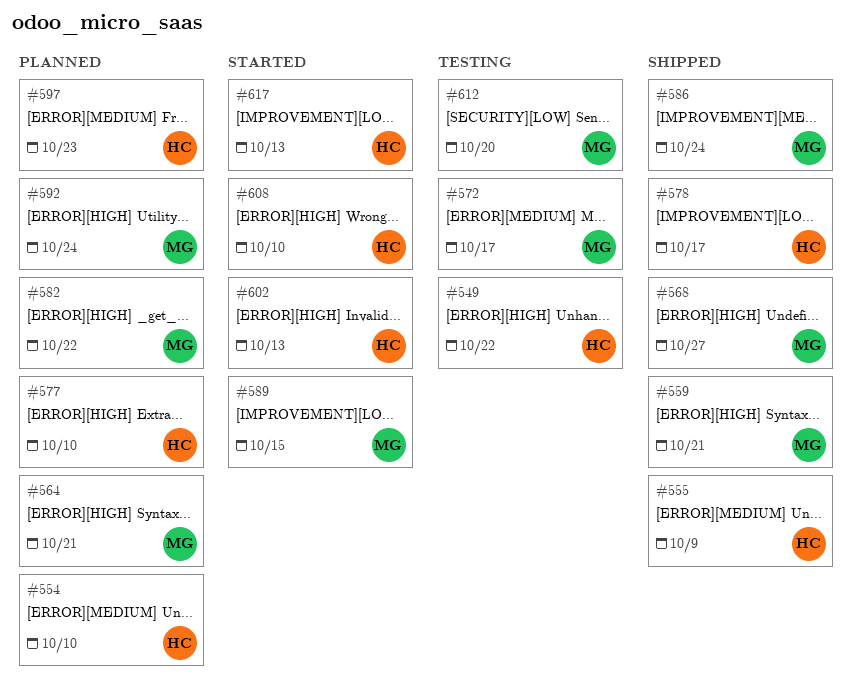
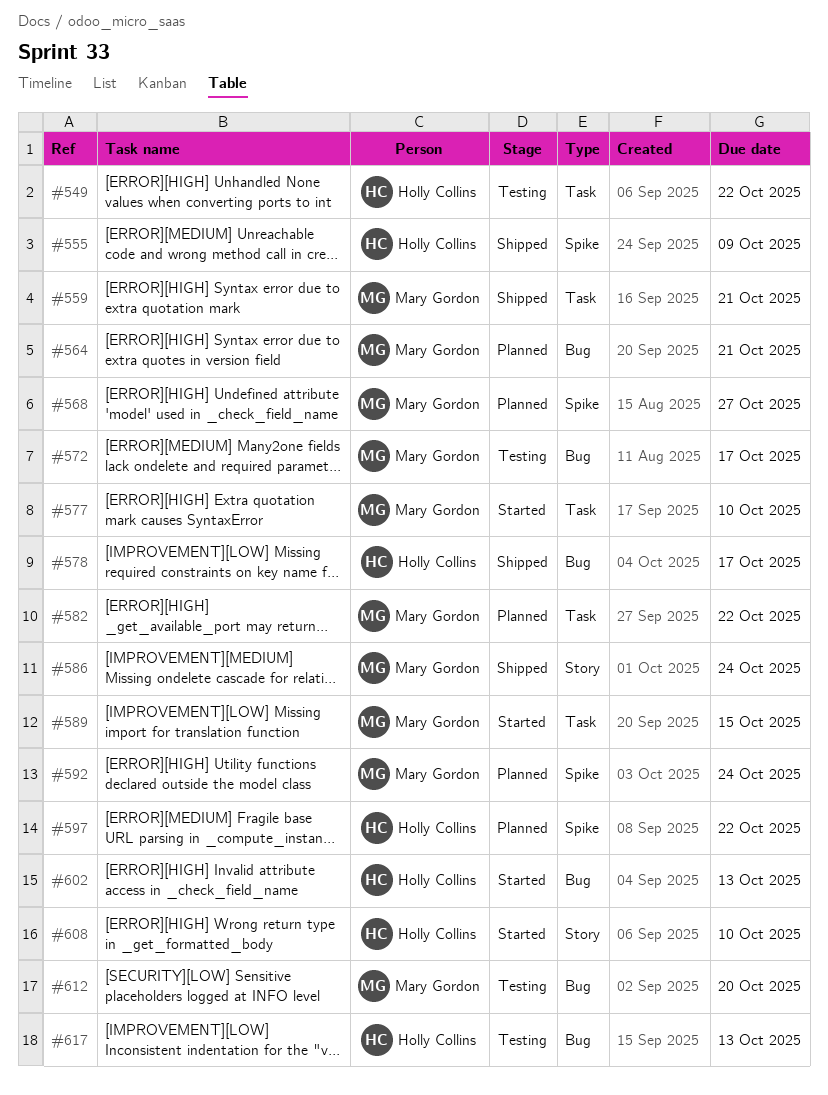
#554: present -> none
#568, status: Shipped -> Planned
#577, status: Planned -> Started
#577, owner: Holly Collins -> Mary Gordon
#597, due: Oct 23 -> Oct 22
#617, status: Started -> Testing

